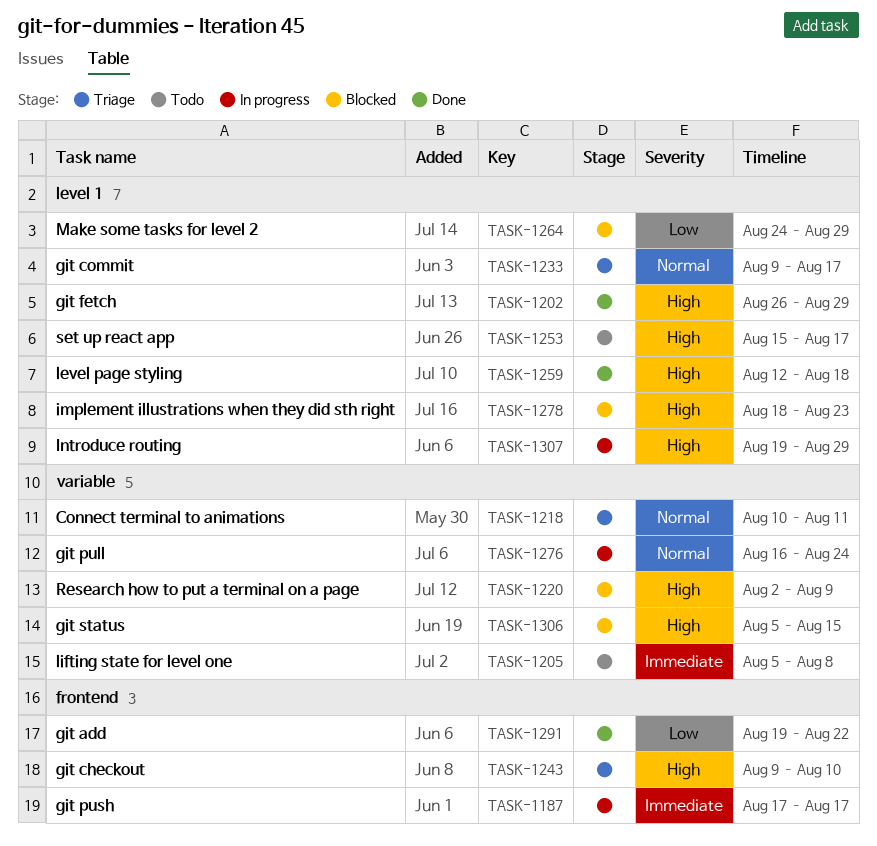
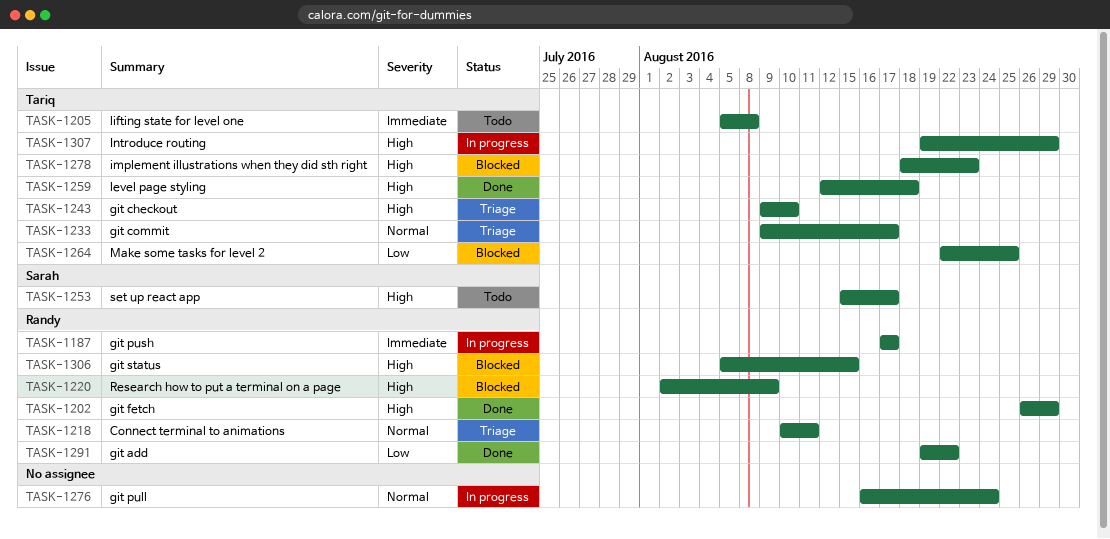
TASK-1264, start: Aug 24 -> Aug 22
TASK-1264, due: Aug 29 -> Aug 25

